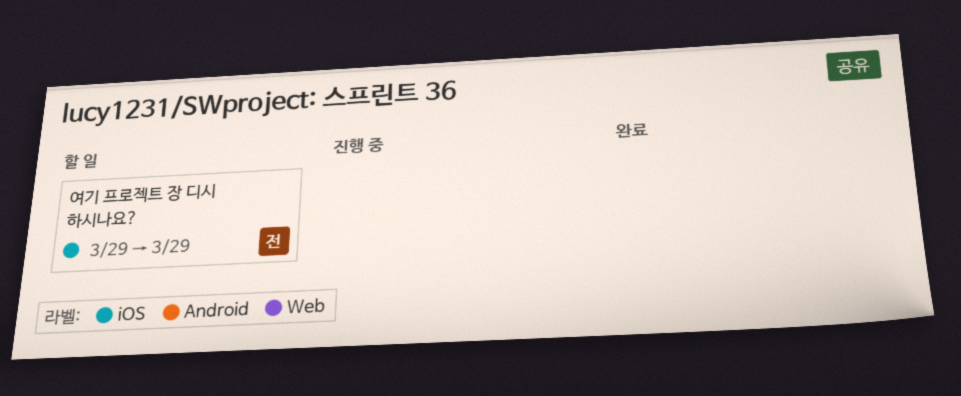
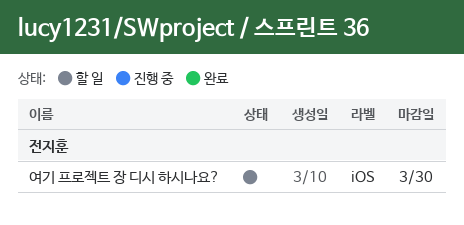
여기 프로젝트 장 디시 하시나요?, due: Mar 29 -> Mar 30

